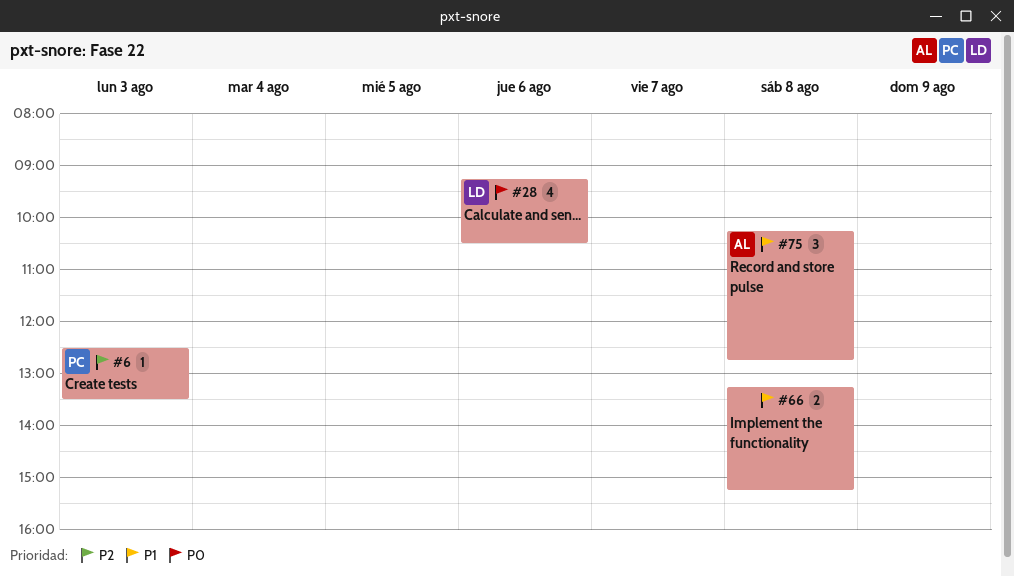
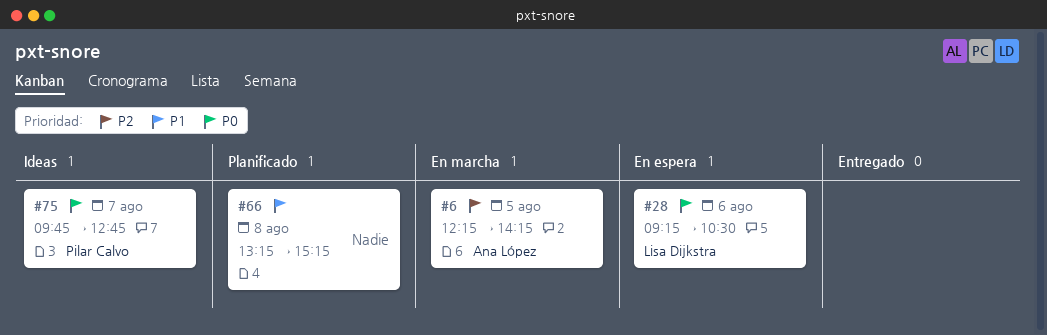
#6, owner: Pilar Calvo -> Ana López
#6, day: Aug 3 -> Aug 5
#6, begins: 12:30 -> 12:15
#6, ends: 13:30 -> 14:15
#75, owner: Ana López -> Pilar Calvo
#75, priority: P1 -> P0
#75, day: Aug 8 -> Aug 7
#75, begins: 10:15 -> 09:45

